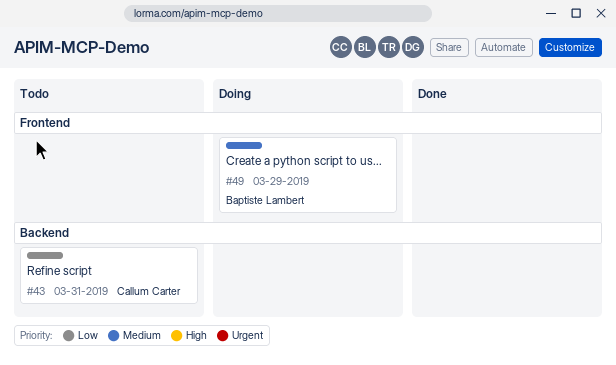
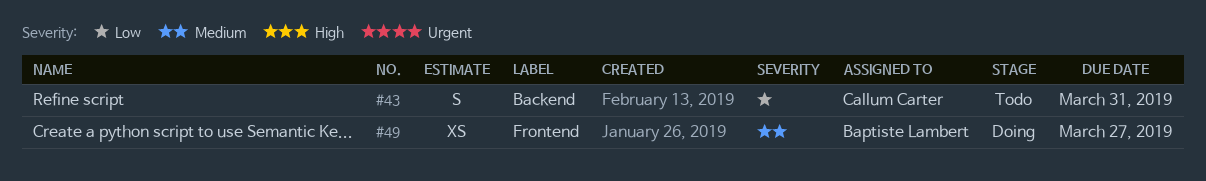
#49, due: Mar 29 -> Mar 27

